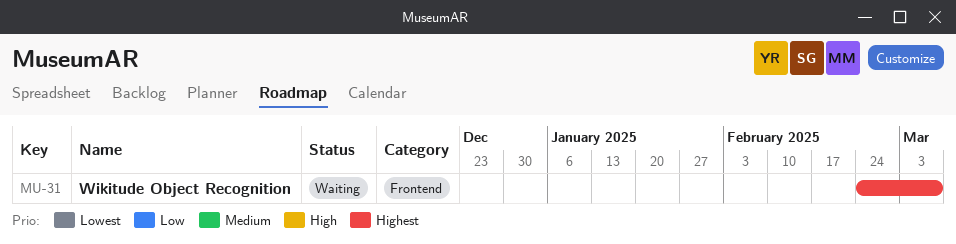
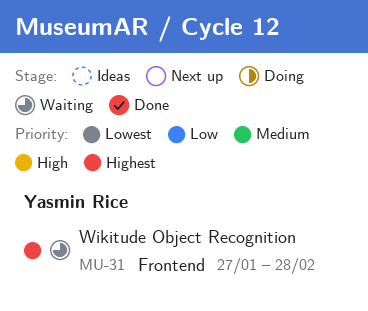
MU-31, start: Feb 24 -> Jan 27
MU-31, due: Mar 7 -> Feb 28

